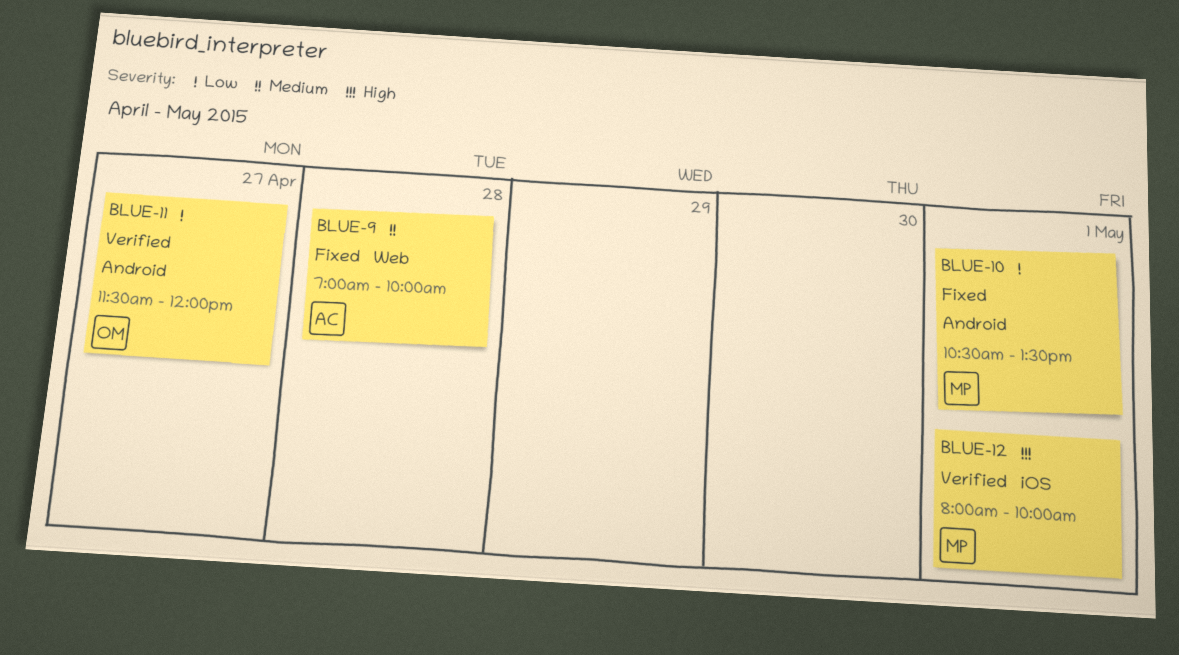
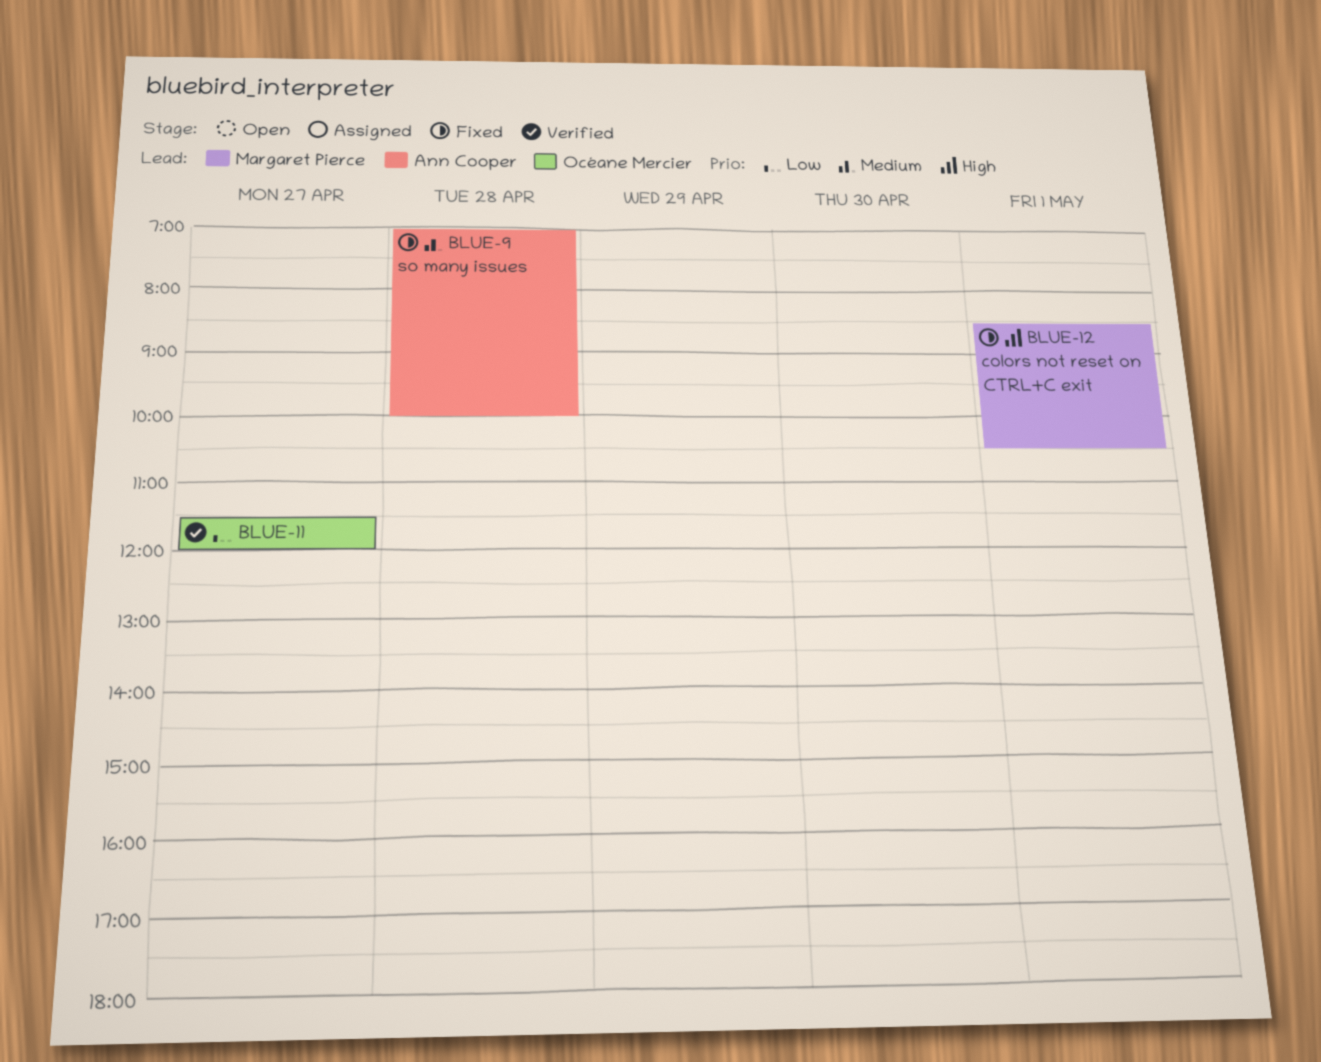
BLUE-10: present -> none
BLUE-12, status: Verified -> Fixed
BLUE-12, begins: 08:00 -> 08:30
BLUE-12, ends: 10:00 -> 10:30

